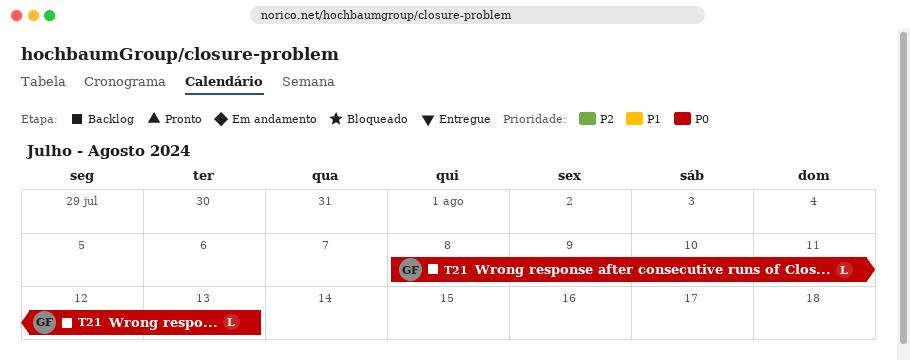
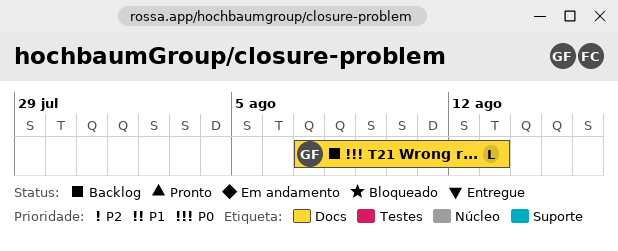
T21, start: Aug 8 -> Aug 7

